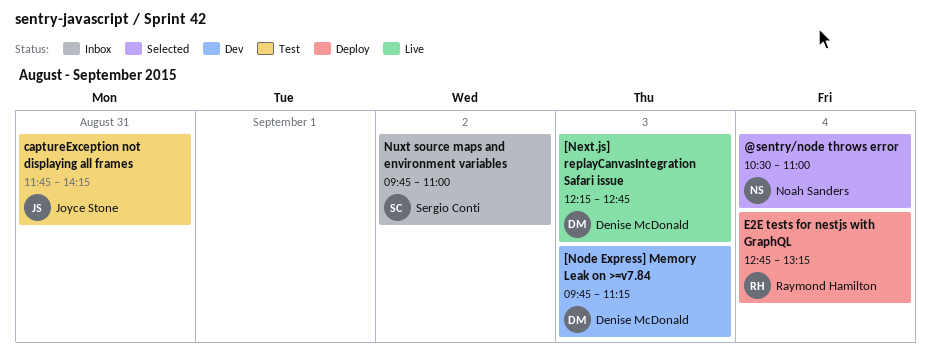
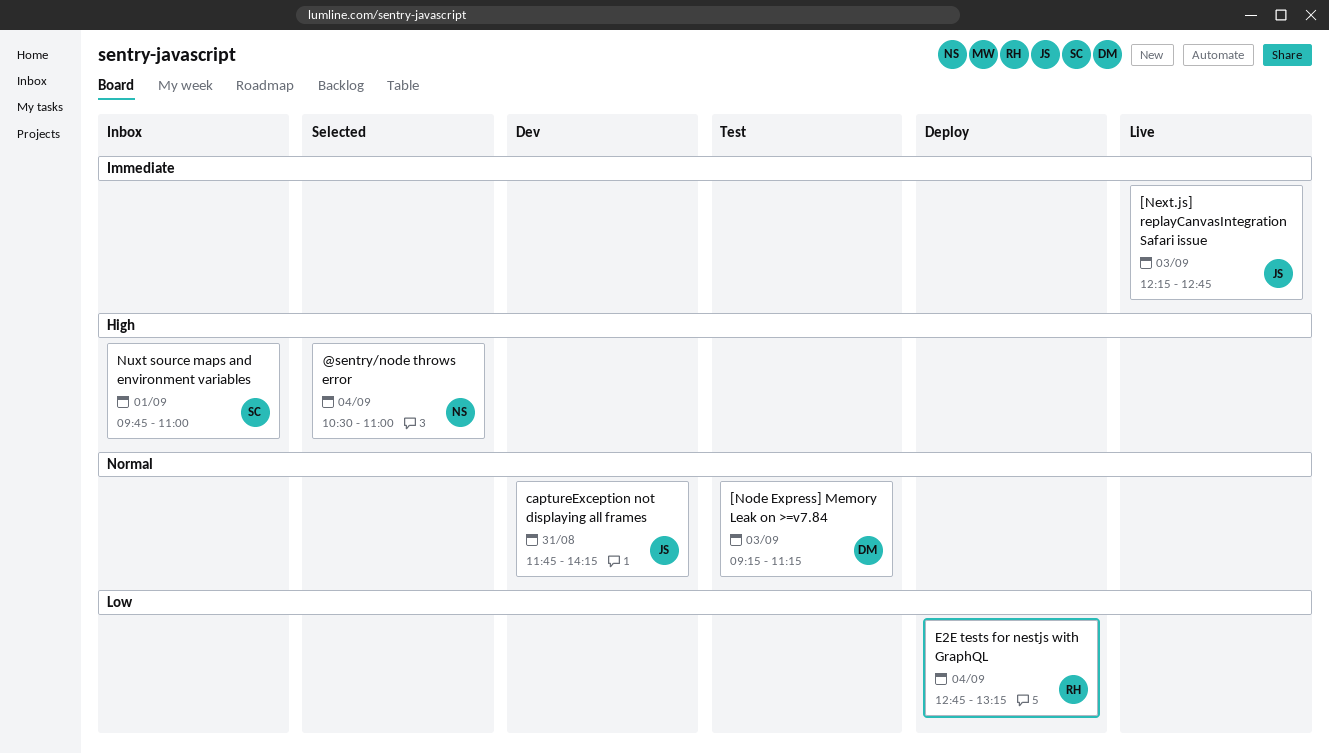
[Next.js] replayCanvasIntegration Safari issue, owner: Denise McDonald -> Joyce Stone
[Node Express] Memory Leak on >=v7.84, status: Dev -> Test
[Node Express] Memory Leak on >=v7.84, begins: 09:45 -> 09:15
captureException not displaying all frames, status: Test -> Dev
Nuxt source maps and environment variables, day: Sep 2 -> Sep 1

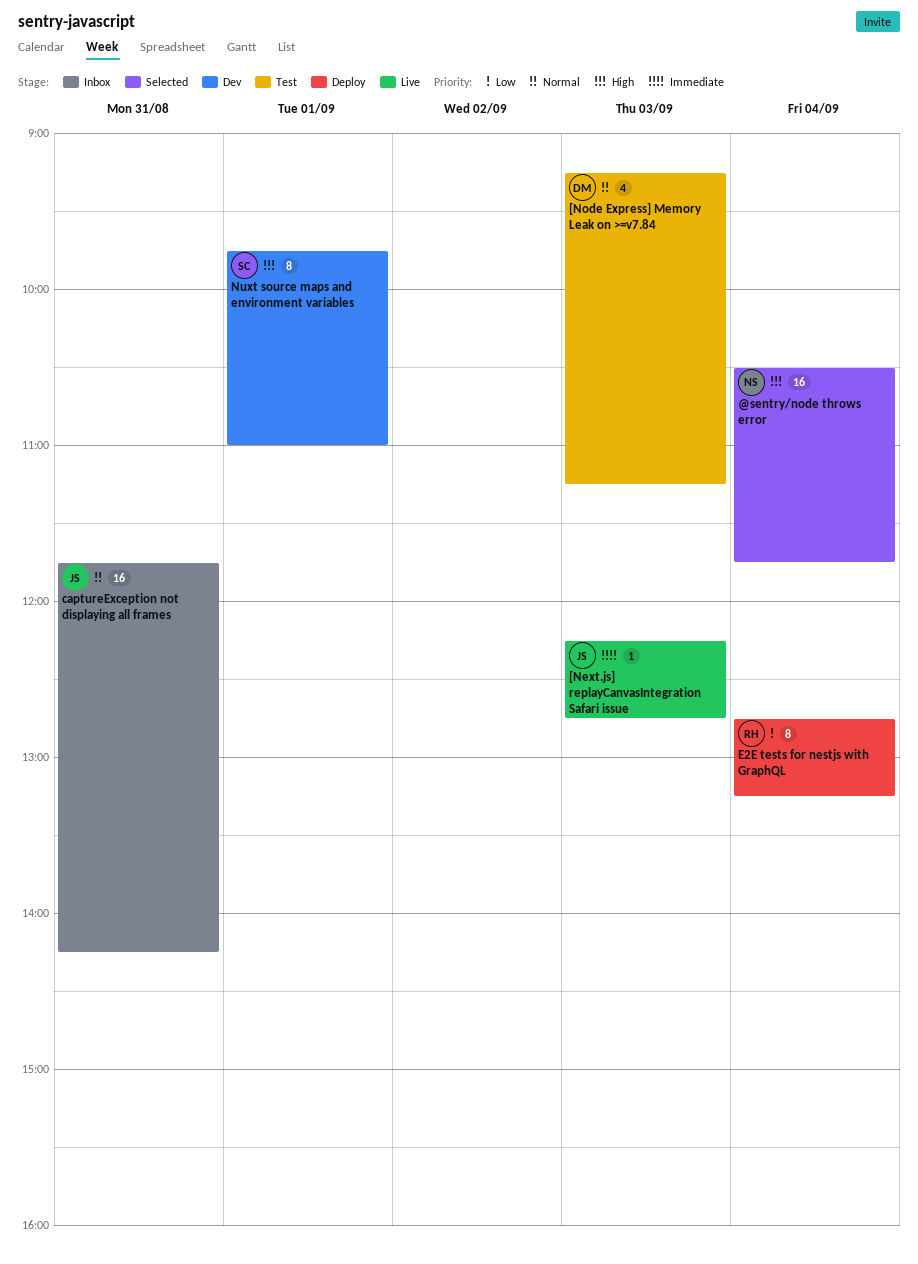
@sentry/node throws error, ends: 11:00 -> 11:45
captureException not displaying all frames, status: Dev -> Inbox
Nuxt source maps and environment variables, status: Inbox -> Dev

